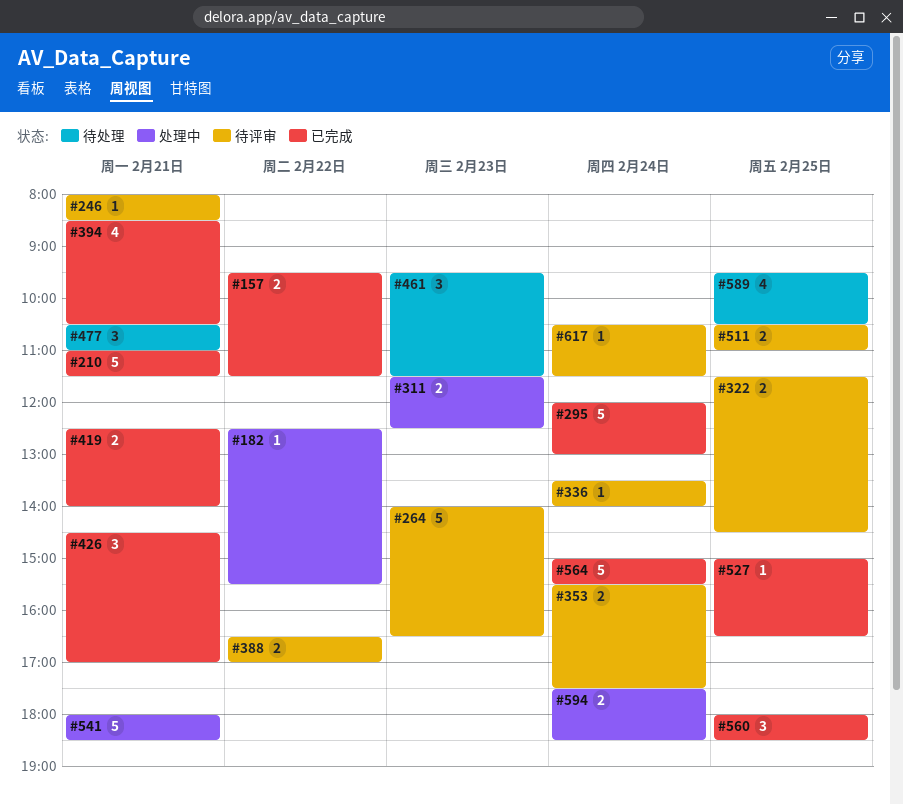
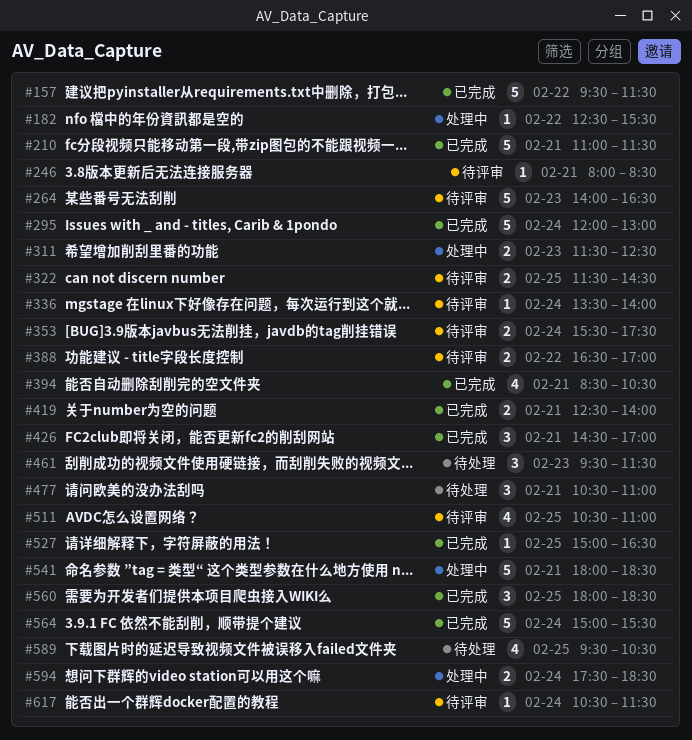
#157, estimate: 2 -> 5
#511, estimate: 2 -> 4

